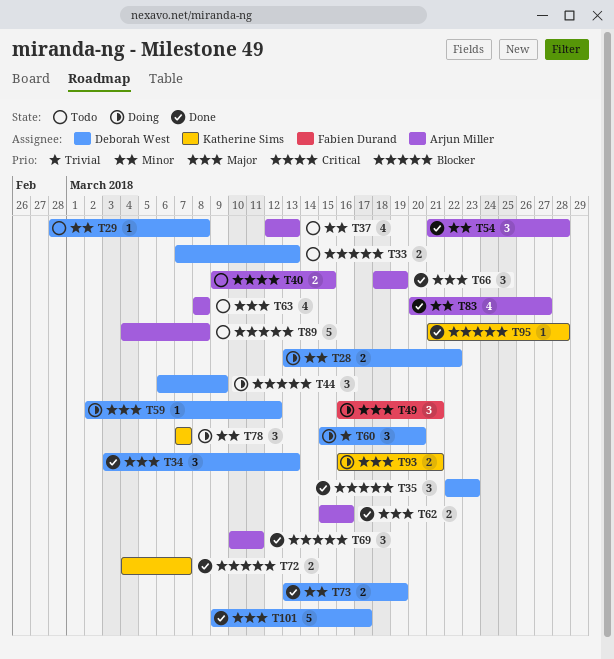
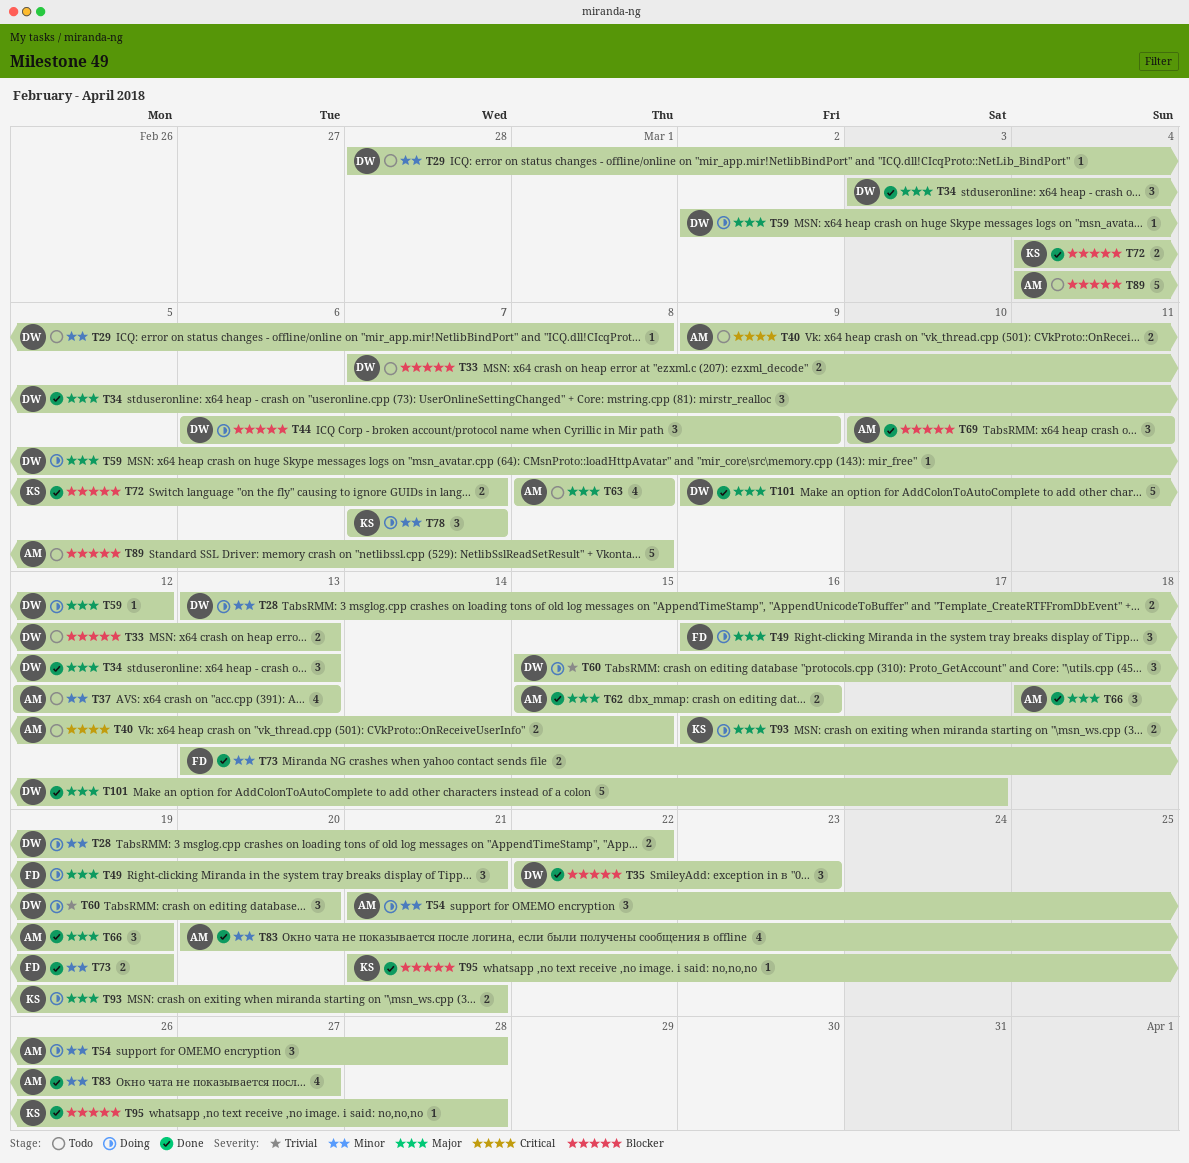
T54, status: Done -> Doing
T73, owner: Deborah West -> Fabien Durand

